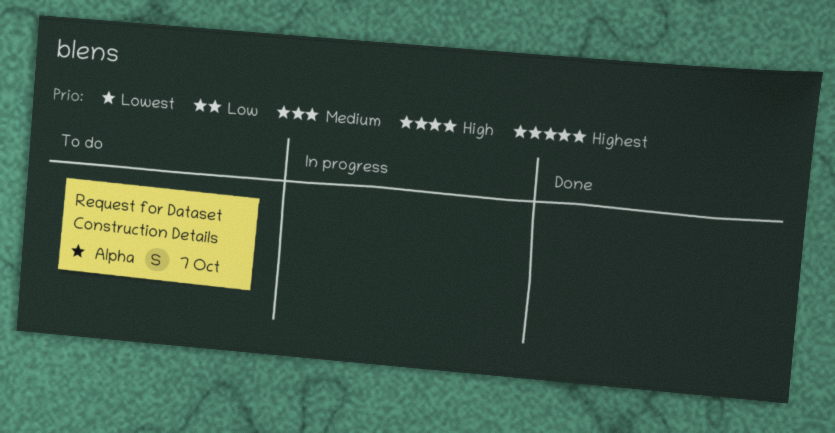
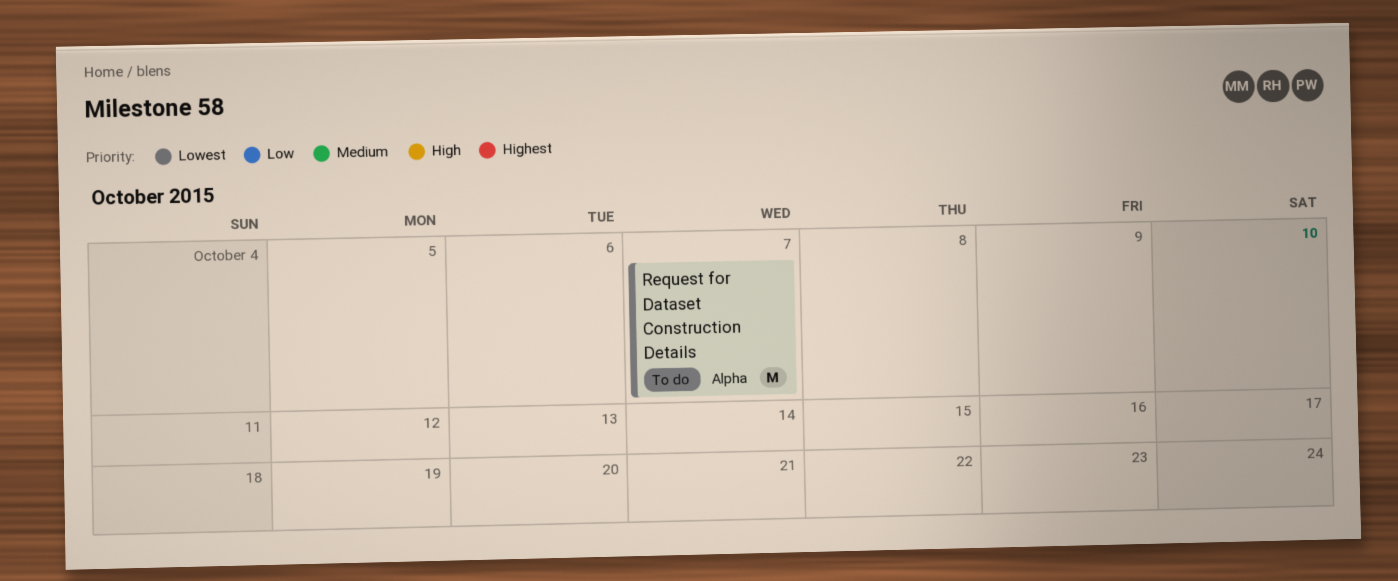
Request for Dataset Construction Details, estimate: S -> M

